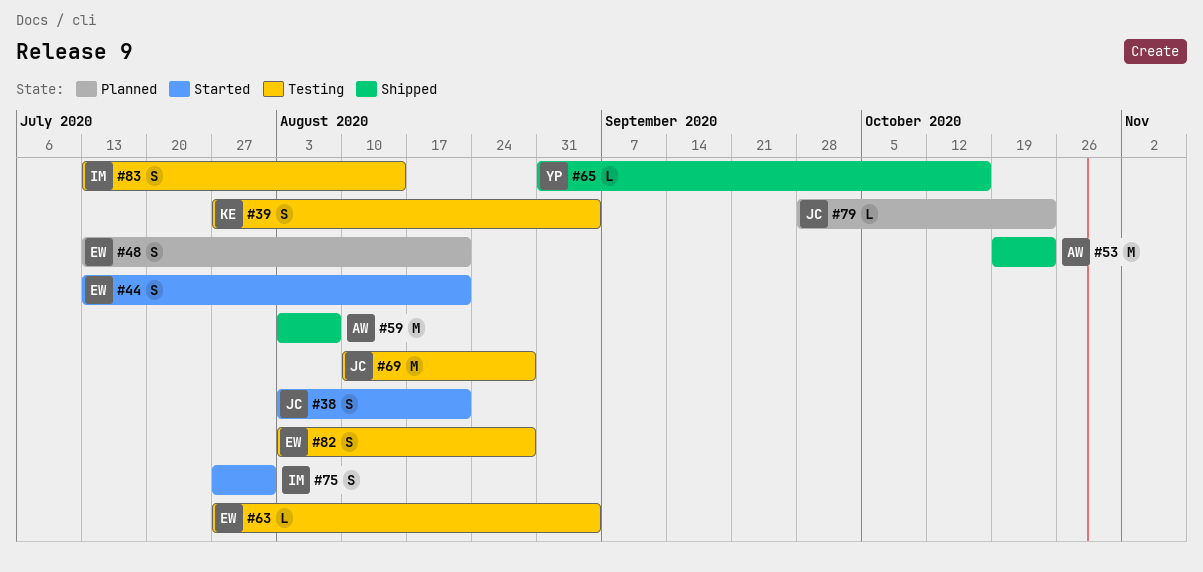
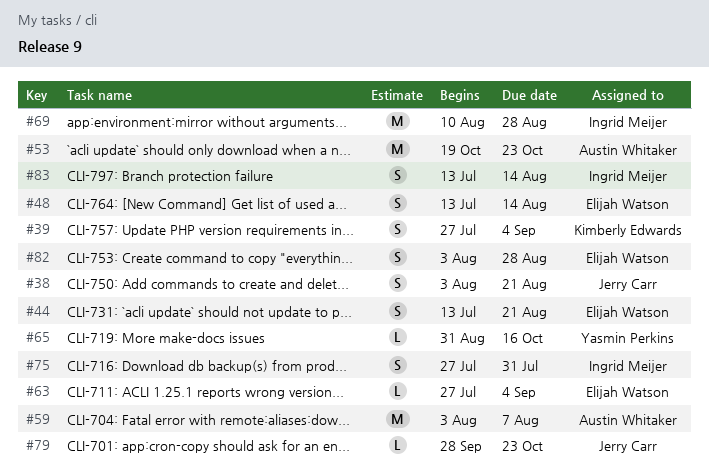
#48, due: Aug 21 -> Aug 14
#69, owner: Jerry Carr -> Ingrid Meijer

